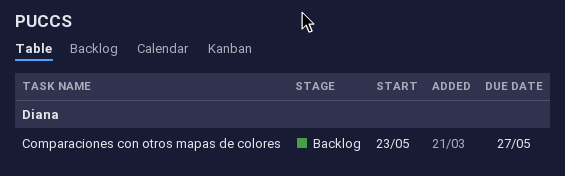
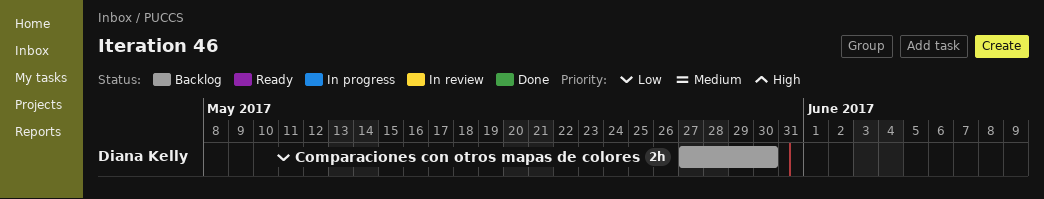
Comparaciones con otros mapas de colores, start: May 23 -> May 27
Comparaciones con otros mapas de colores, due: May 27 -> May 30

